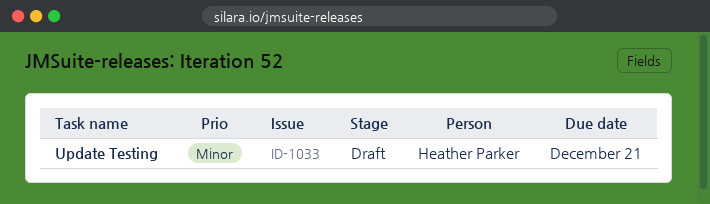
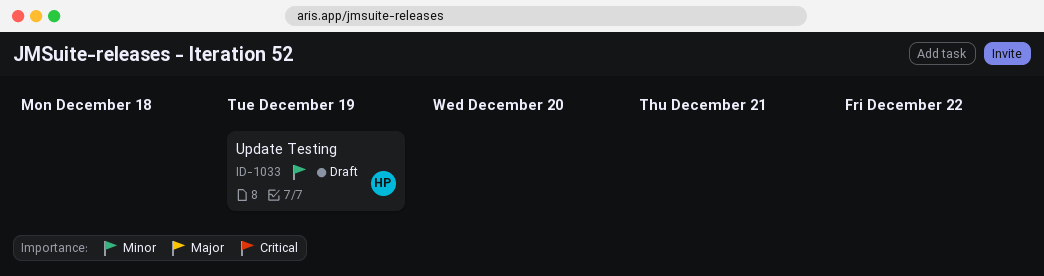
ID-1033, due: Dec 21 -> Dec 19

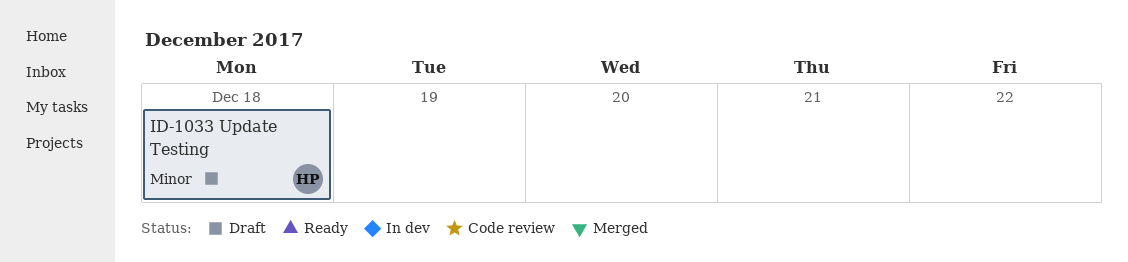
ID-1033, due: Dec 19 -> Dec 18

